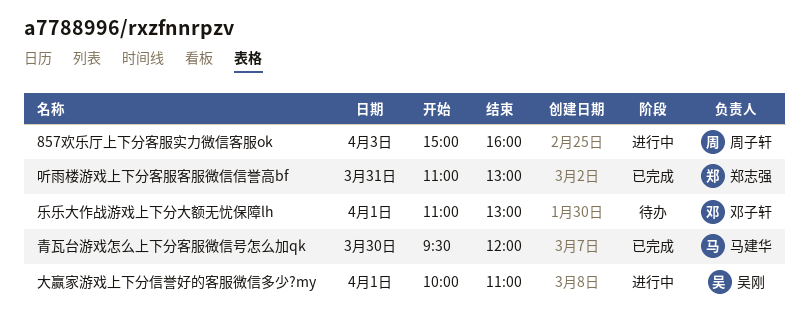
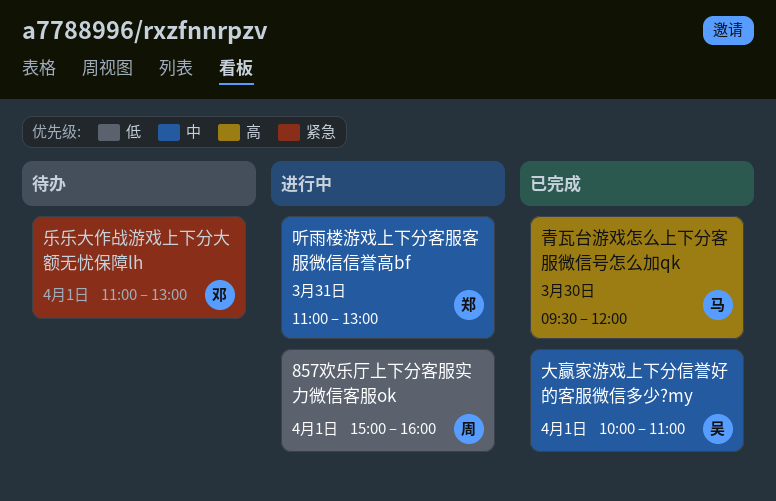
857欢乐厅上下分客服实力微信客服ok, day: Apr 3 -> Apr 1
听雨楼游戏上下分客服客服微信信誉高bf, status: 已完成 -> 进行中
大赢家游戏上下分信誉好的客服微信多少?my, status: 进行中 -> 已完成

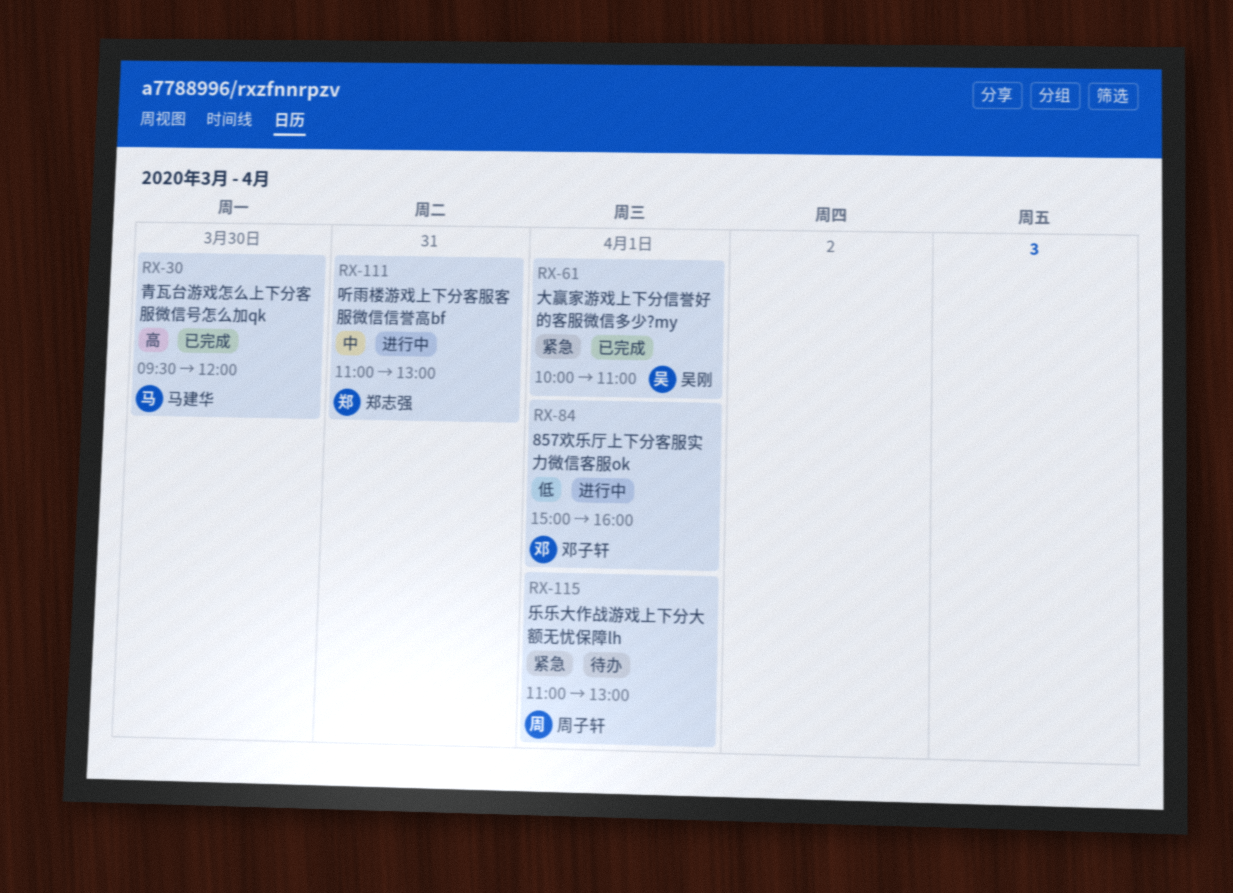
857欢乐厅上下分客服实力微信客服ok, owner: 周子轩 -> 邓子轩
乐乐大作战游戏上下分大额无忧保障lh, owner: 邓子轩 -> 周子轩
大赢家游戏上下分信誉好的客服微信多少?my, priority: 中 -> 紧急

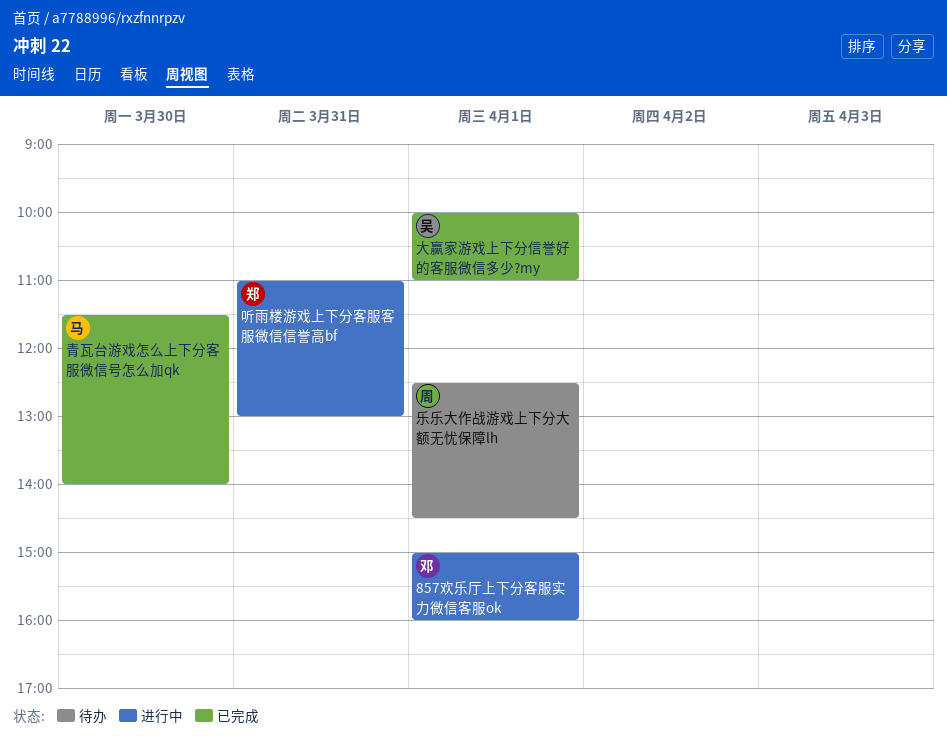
乐乐大作战游戏上下分大额无忧保障lh, begins: 11:00 -> 12:30
乐乐大作战游戏上下分大额无忧保障lh, ends: 13:00 -> 14:30
青瓦台游戏怎么上下分客服微信号怎么加qk, begins: 09:30 -> 11:30
青瓦台游戏怎么上下分客服微信号怎么加qk, ends: 12:00 -> 14:00

